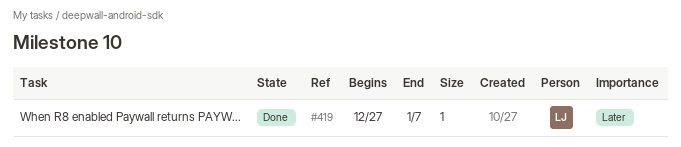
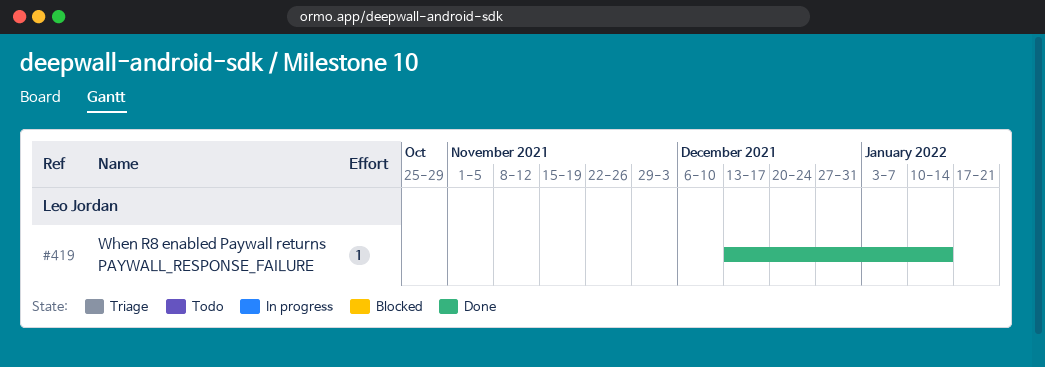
#419, start: Dec 27 -> Dec 13
#419, due: Jan 7 -> Jan 14

